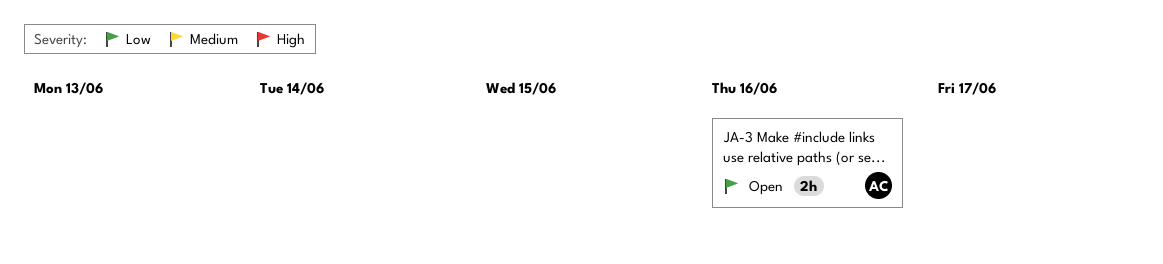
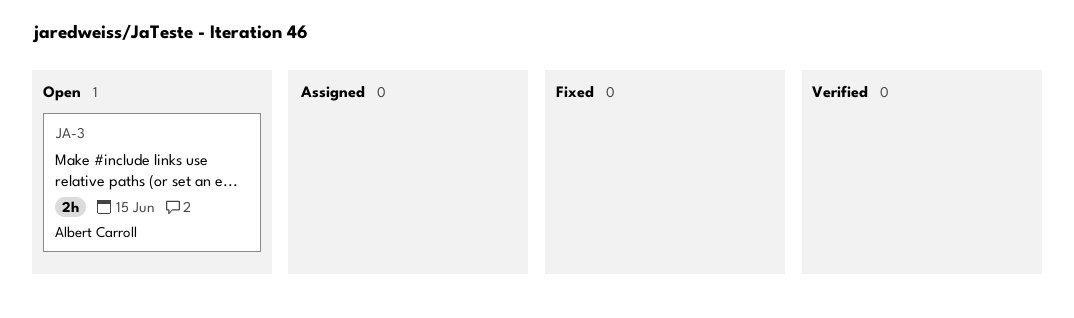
JA-3, due: Jun 16 -> Jun 15

